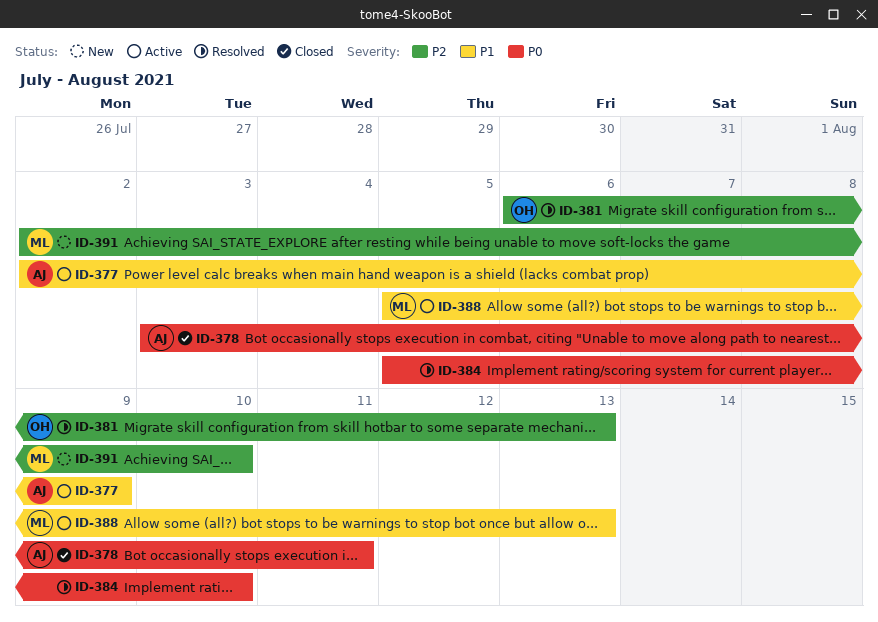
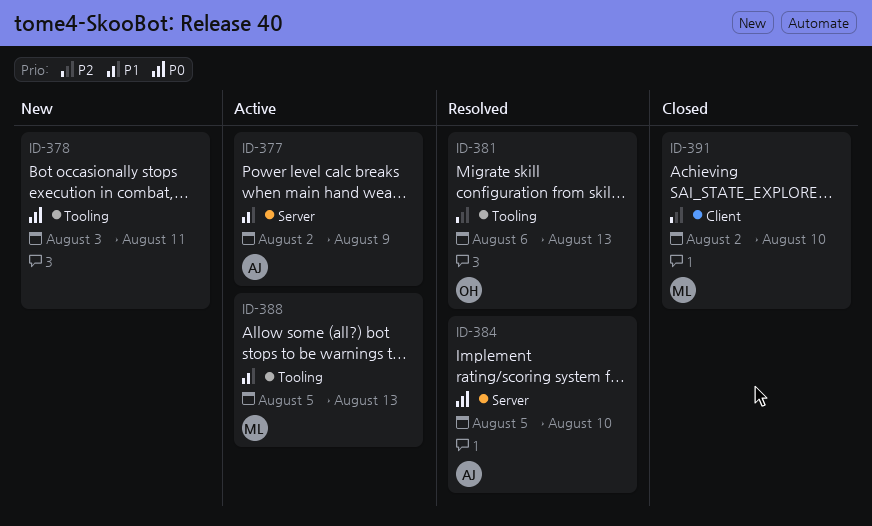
ID-378, status: Closed -> New
ID-378, owner: AJ -> none
ID-384, owner: none -> AJ
ID-391, status: New -> Closed

